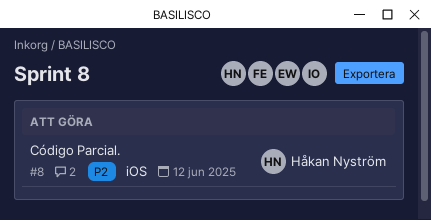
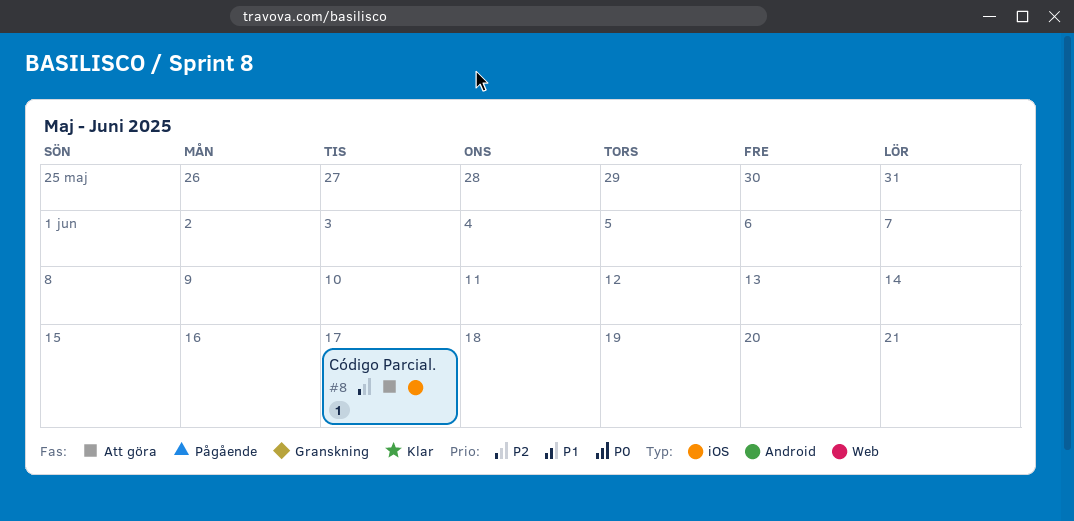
#8, due: Jun 12 -> Jun 17

